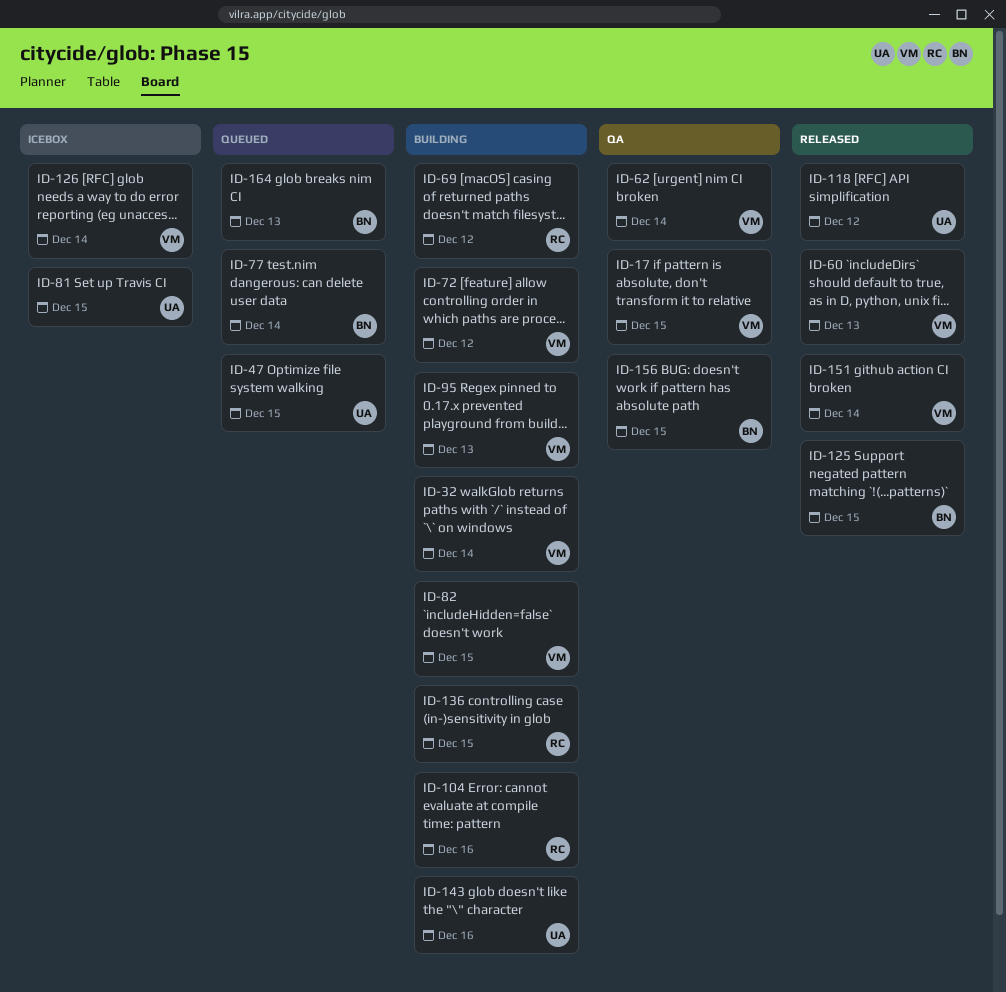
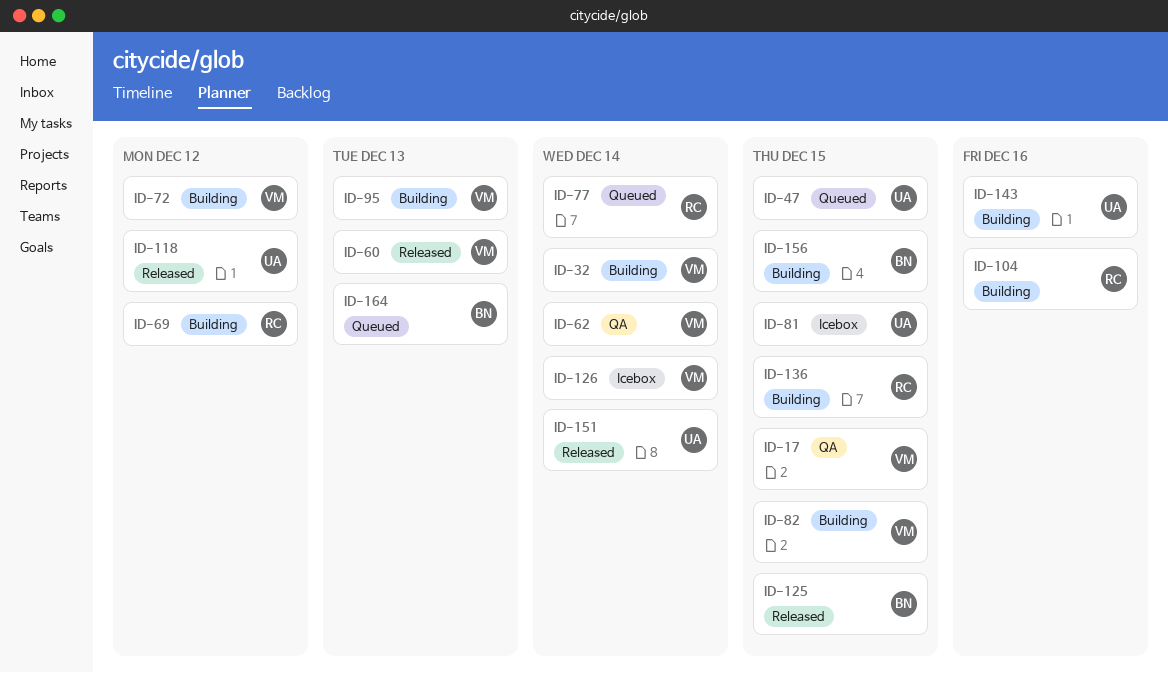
ID-77, owner: BN -> RC
ID-151, owner: VM -> UA
ID-156, status: QA -> Building

